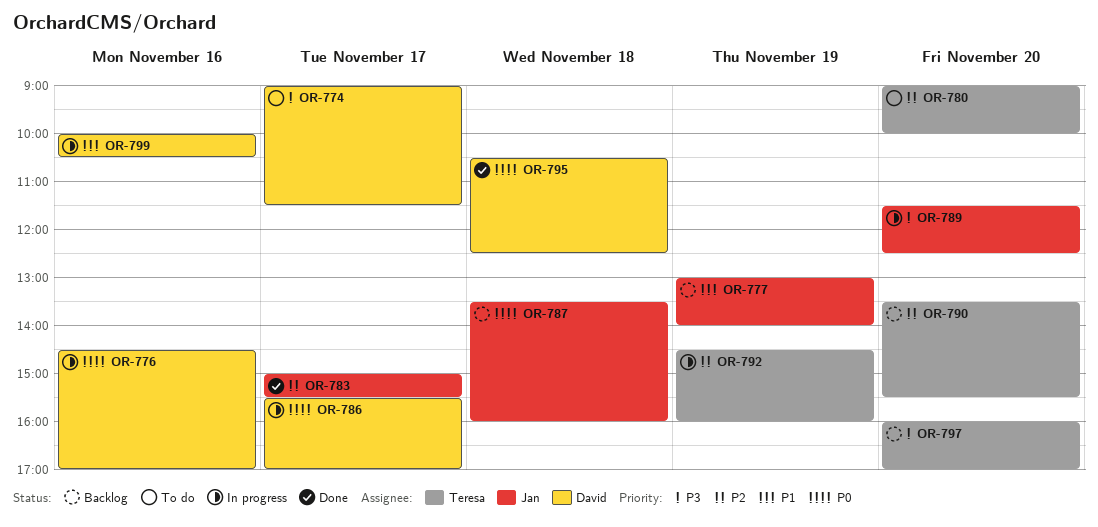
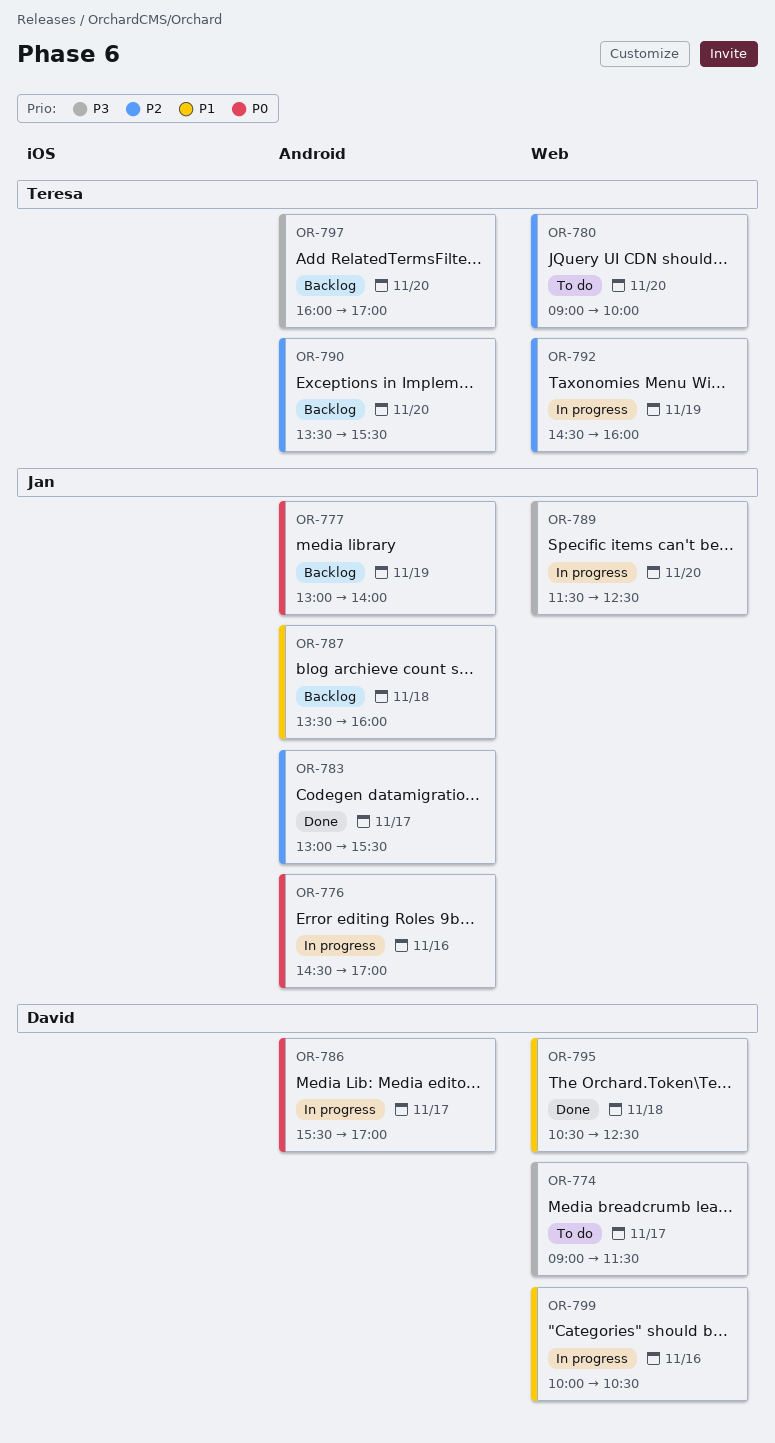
OR-776, owner: David -> Jan
OR-777, priority: P1 -> P0
OR-783, begins: 15:00 -> 13:00
OR-787, priority: P0 -> P1
OR-795, priority: P0 -> P1

